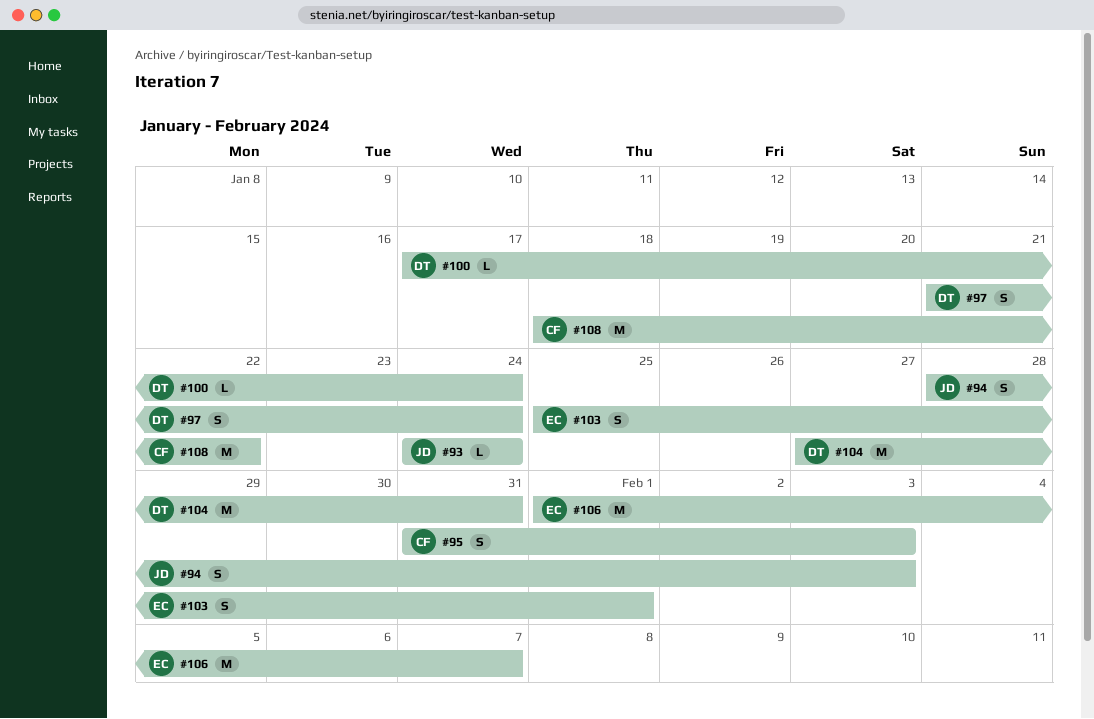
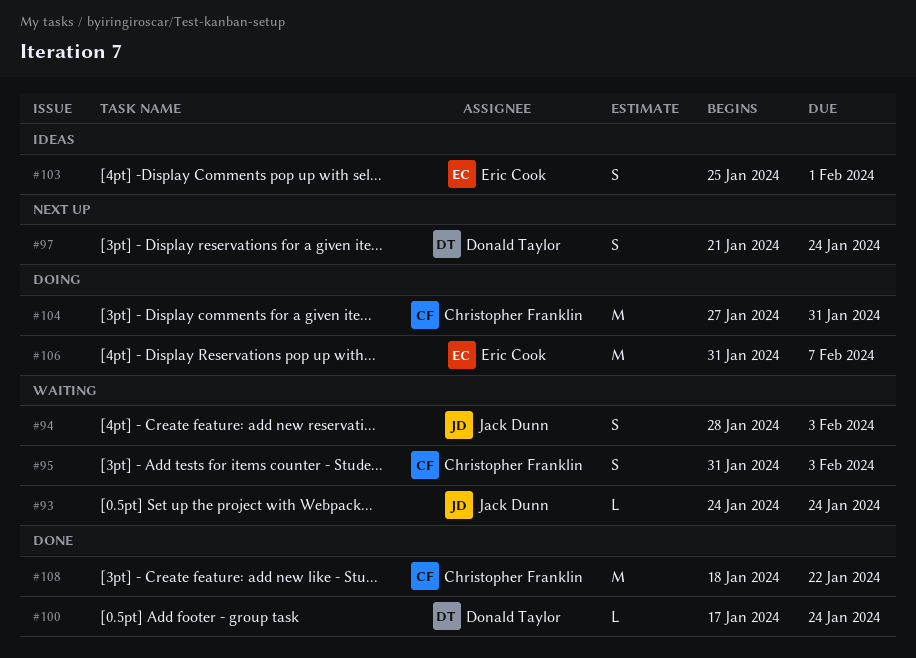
#104, owner: Donald Taylor -> Christopher Franklin
#106, start: Feb 1 -> Jan 31

